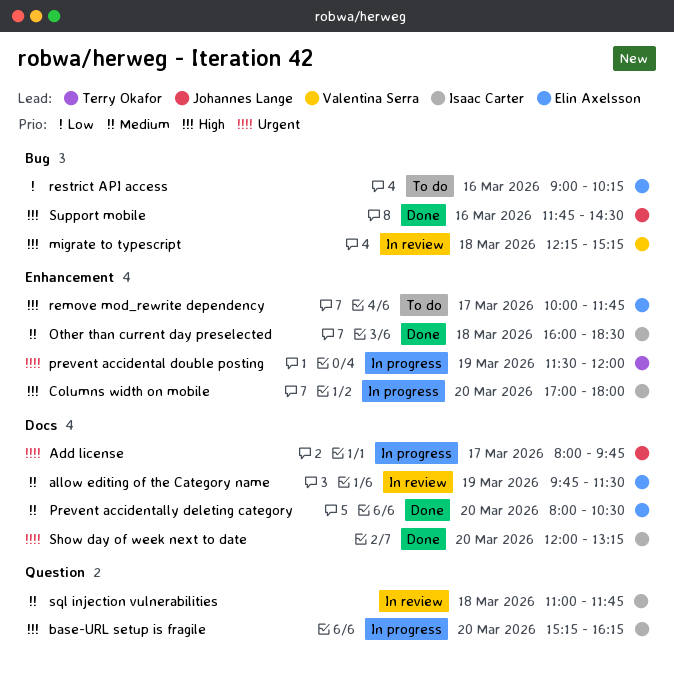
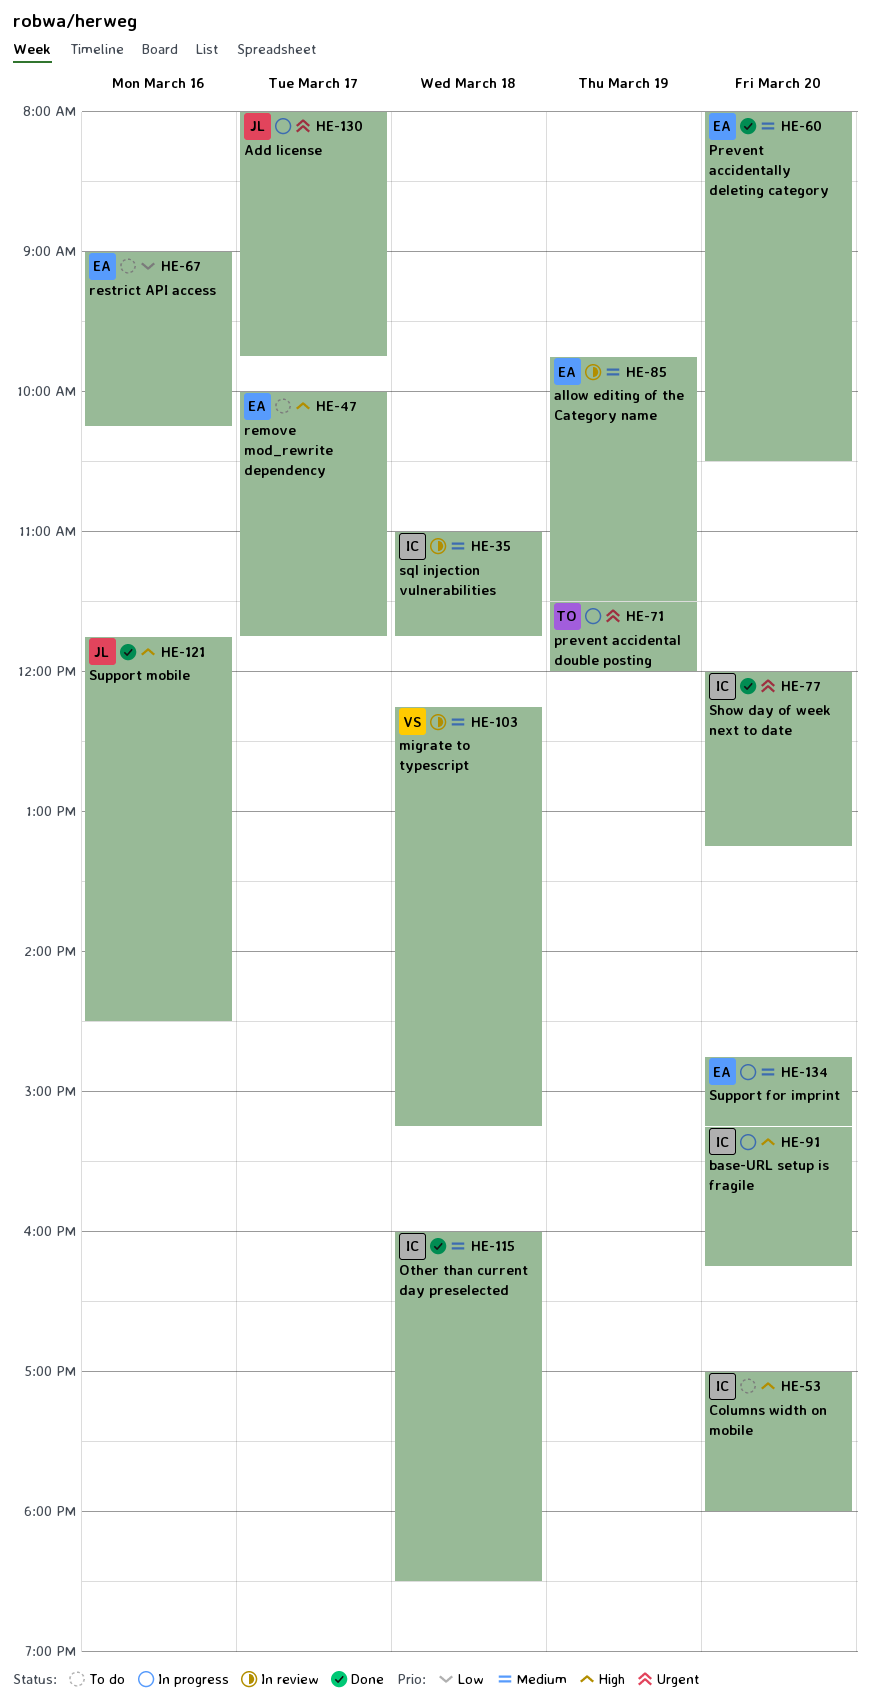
Columns width on mobile, status: In progress -> To do
migrate to typescript, priority: High -> Medium
Support for imprint: none -> present

